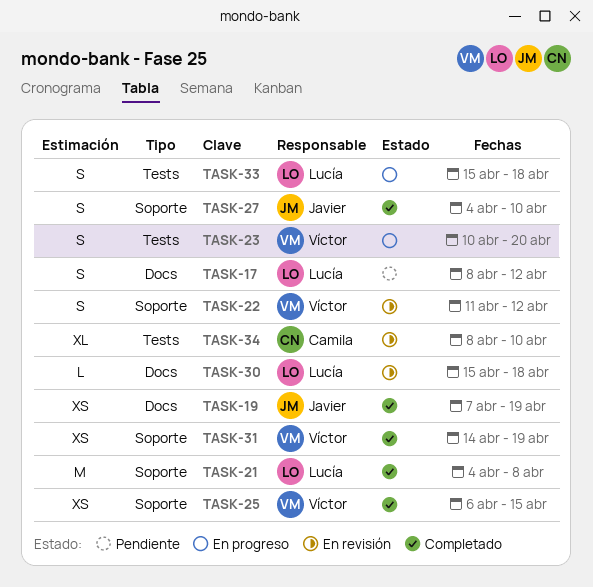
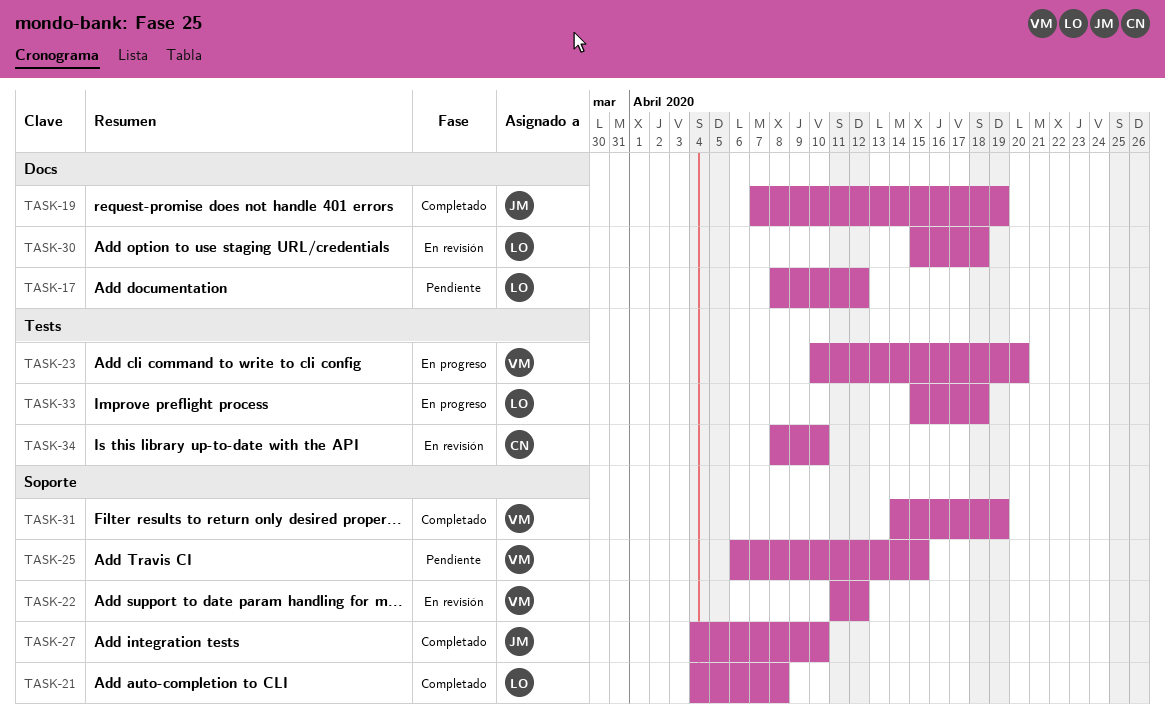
TASK-25, status: Completado -> Pendiente

